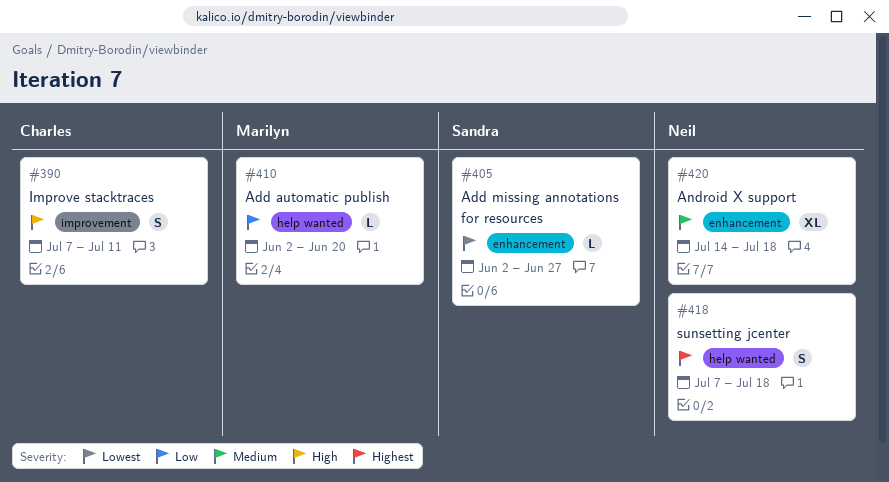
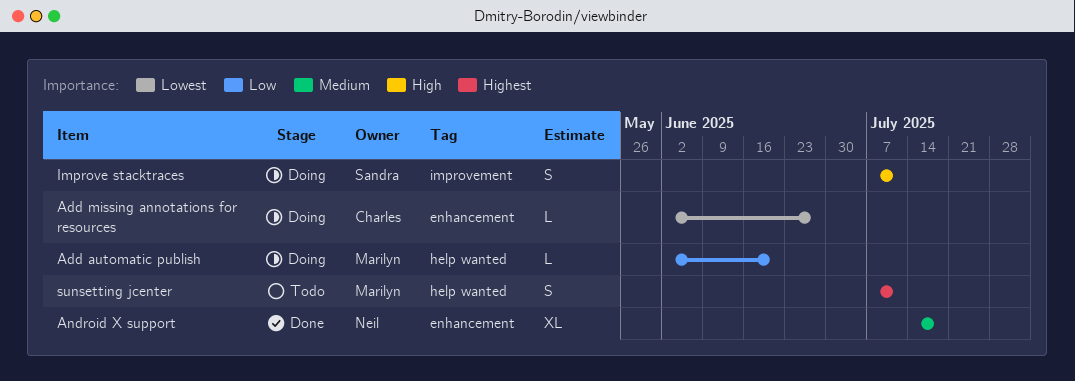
Add missing annotations for resources, owner: Sandra -> Charles
Improve stacktraces, owner: Charles -> Sandra
sunsetting jcenter, owner: Neil -> Marilyn
sunsetting jcenter, due: Jul 18 -> Jul 11

